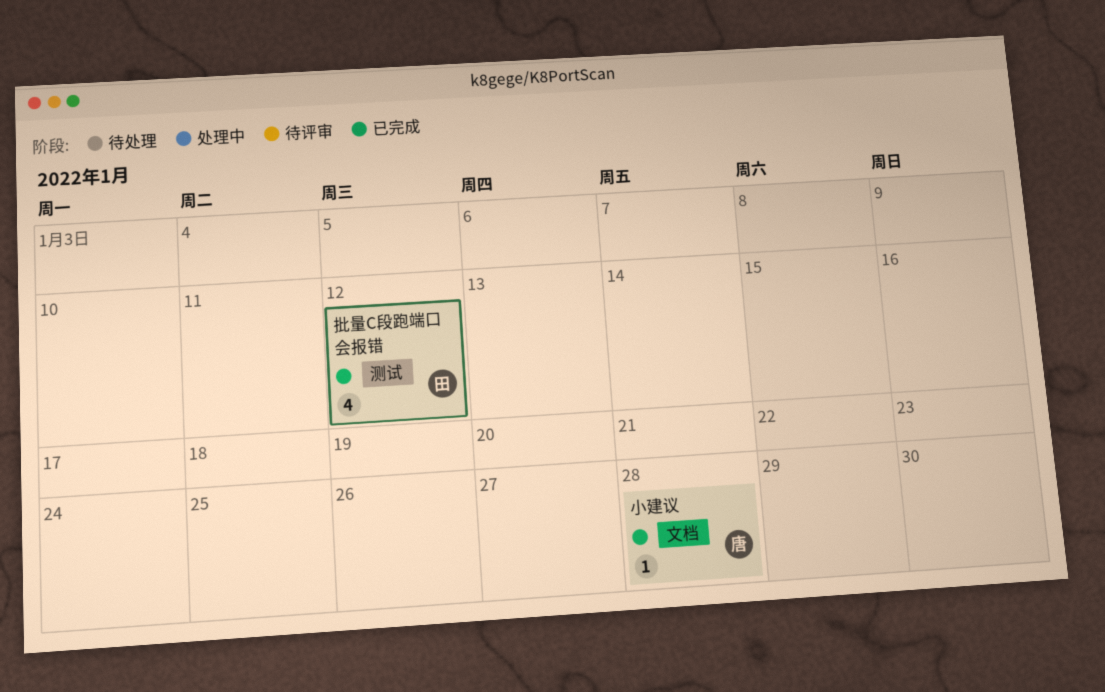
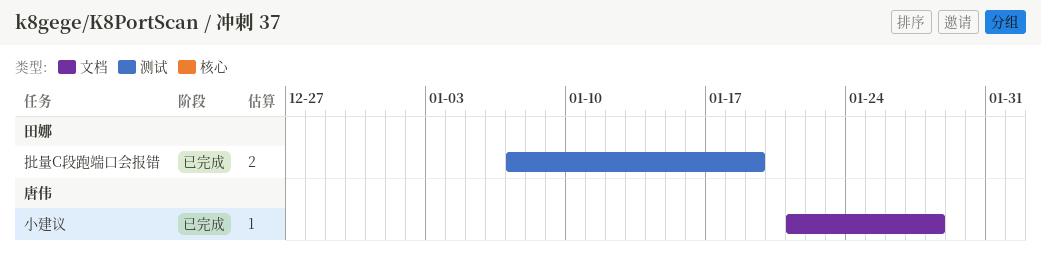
批量C段跑端口会报错, estimate: 4 -> 2
批量C段跑端口会报错, due: Jan 12 -> Jan 19

